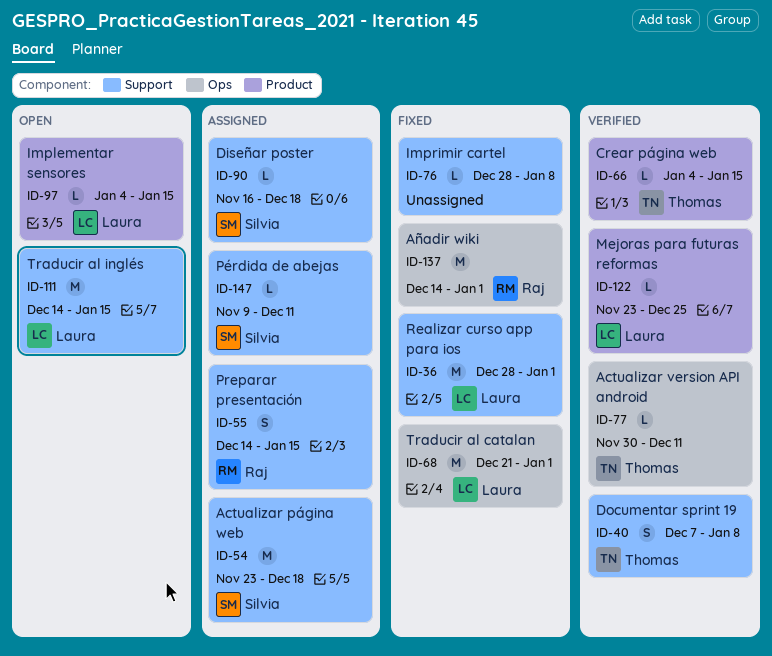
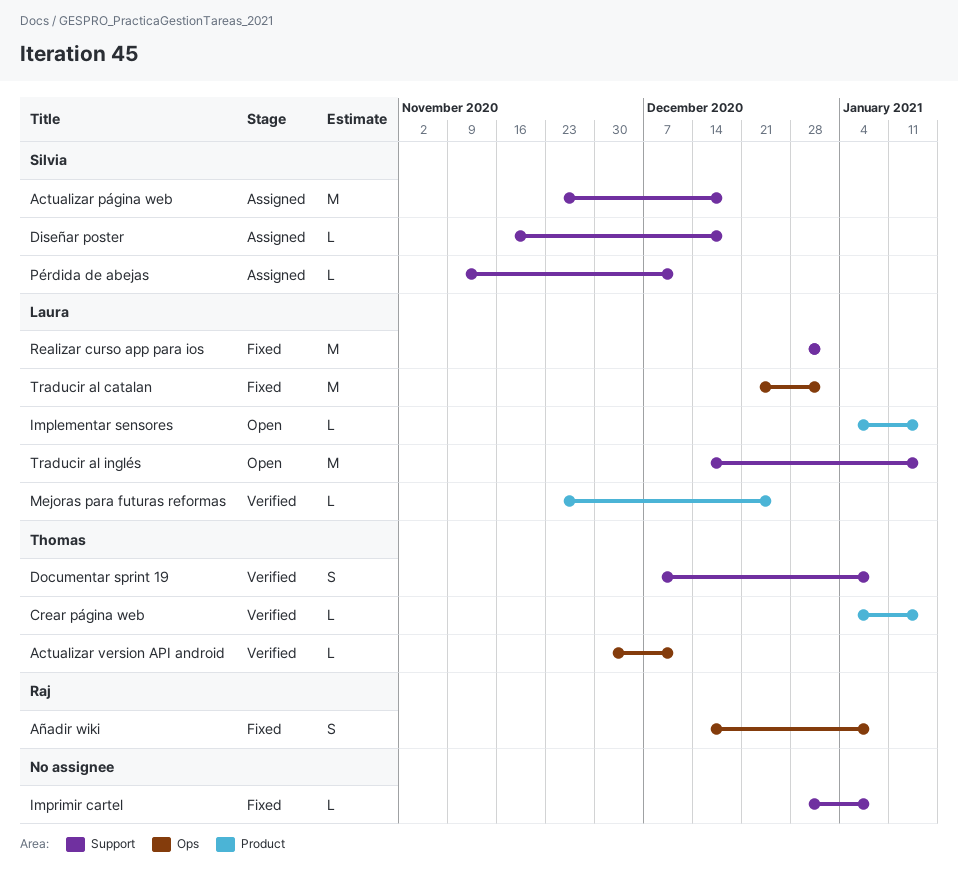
Añadir wiki, estimate: M -> S
Añadir wiki, due: Jan 1 -> Jan 8
Preparar presentación: present -> none

